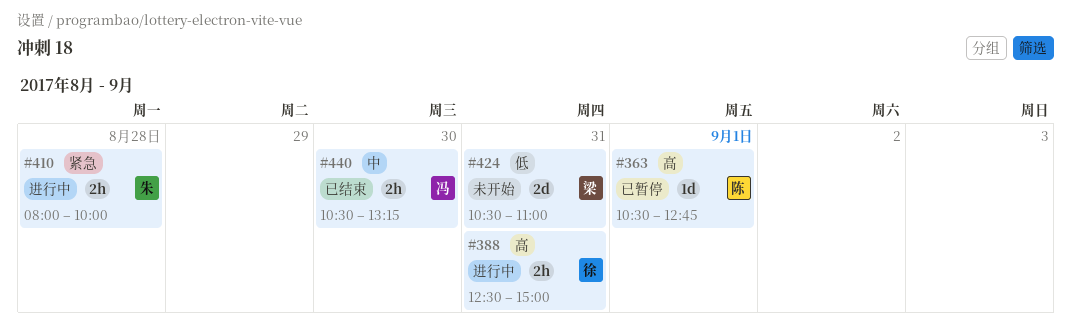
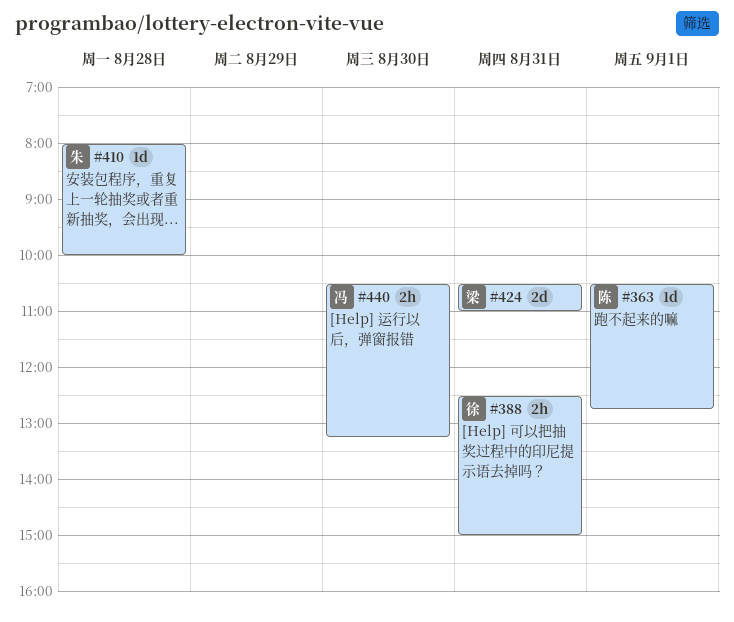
#410, estimate: 2h -> 1d

